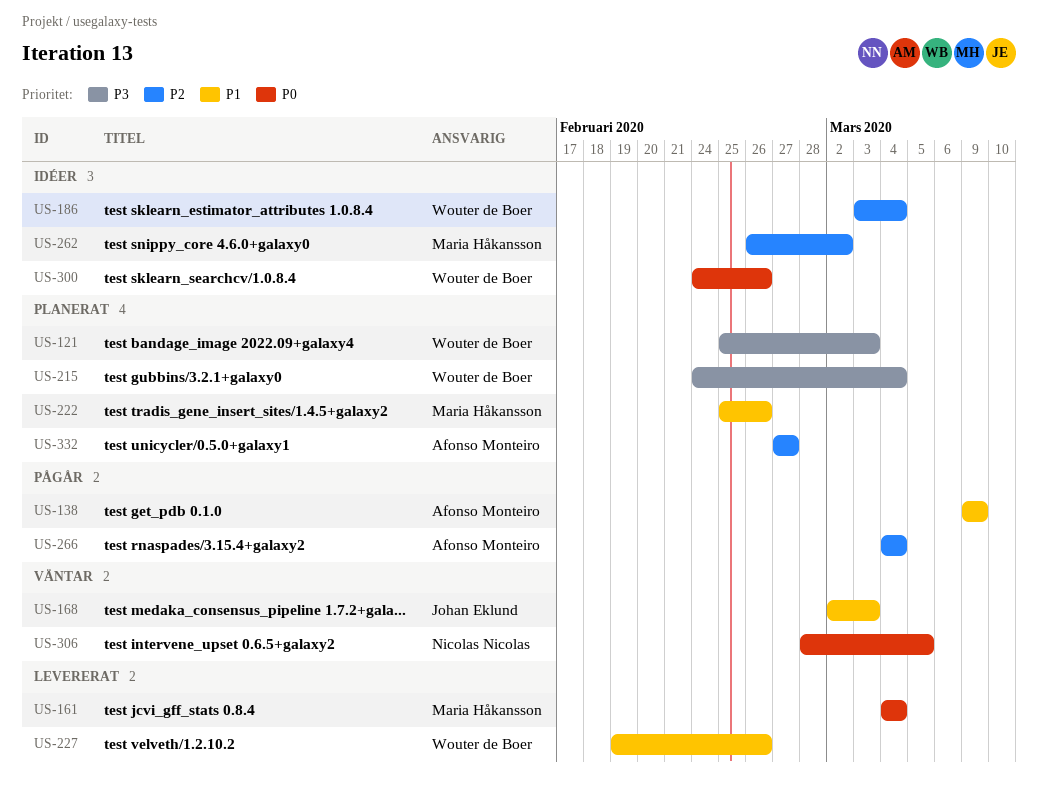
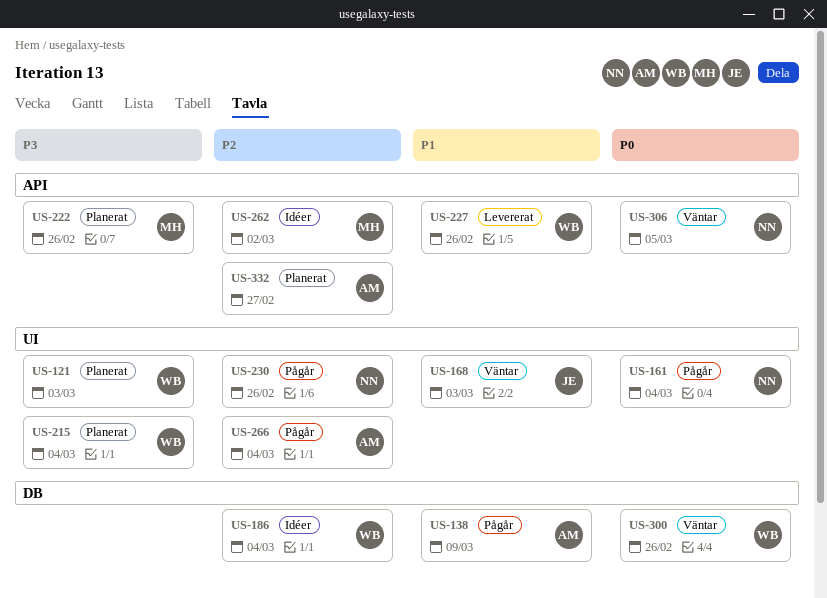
US-161, status: Levererat -> Pågår
US-161, owner: Maria Håkansson -> Nicolas Nicolas
US-222, priority: P1 -> P3
US-230: none -> present
US-300, status: Idéer -> Väntar

